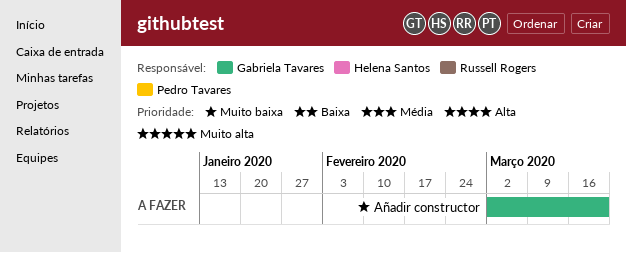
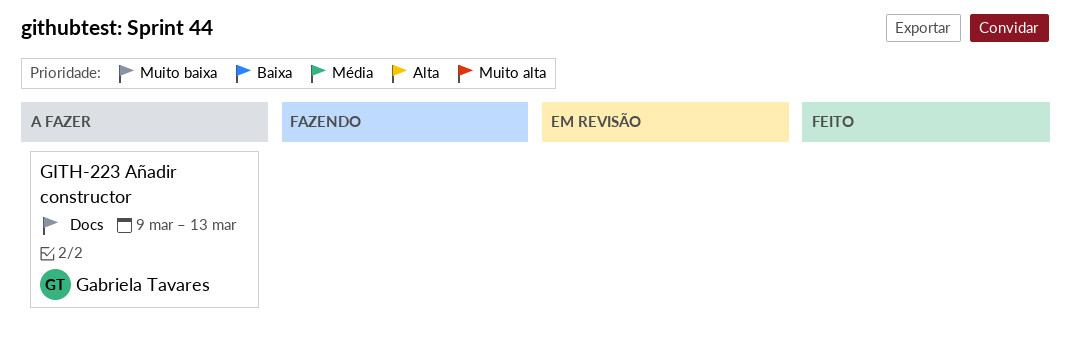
Añadir constructor, start: Mar 2 -> Mar 9
Añadir constructor, due: Mar 20 -> Mar 13

